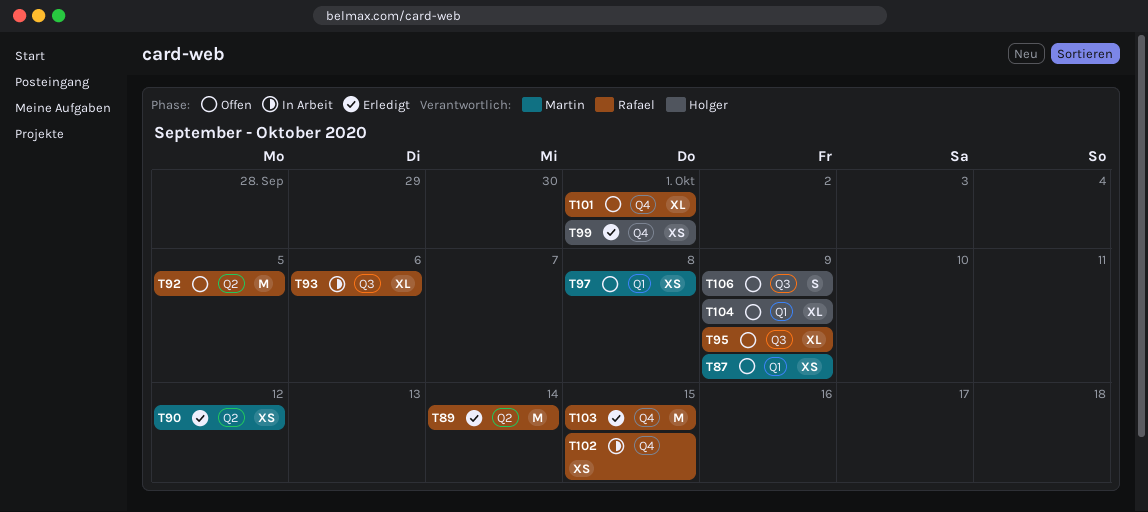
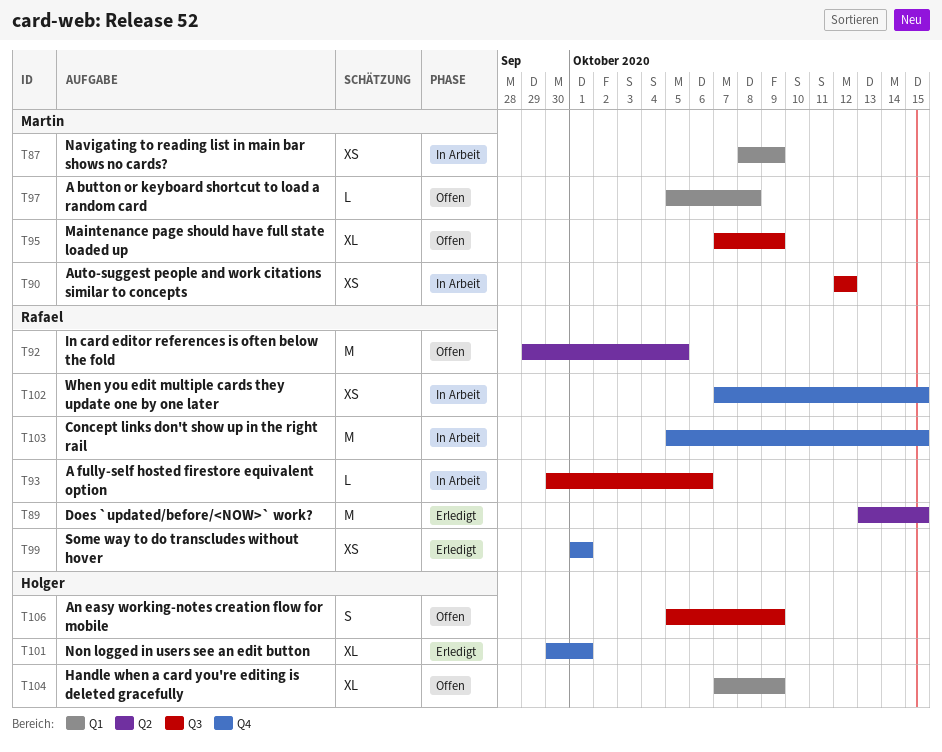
T87, status: Offen -> In Arbeit
T89, due: Oct 14 -> Oct 15
T90, status: Erledigt -> In Arbeit
T90, label: Q2 -> Q3
T93, estimate: XL -> L
T95, owner: Rafael -> Martin
T97, estimate: XS -> L
T99, owner: Holger -> Rafael
T101, status: Offen -> Erledigt
T101, owner: Rafael -> Holger
T103, status: Erledigt -> In Arbeit

